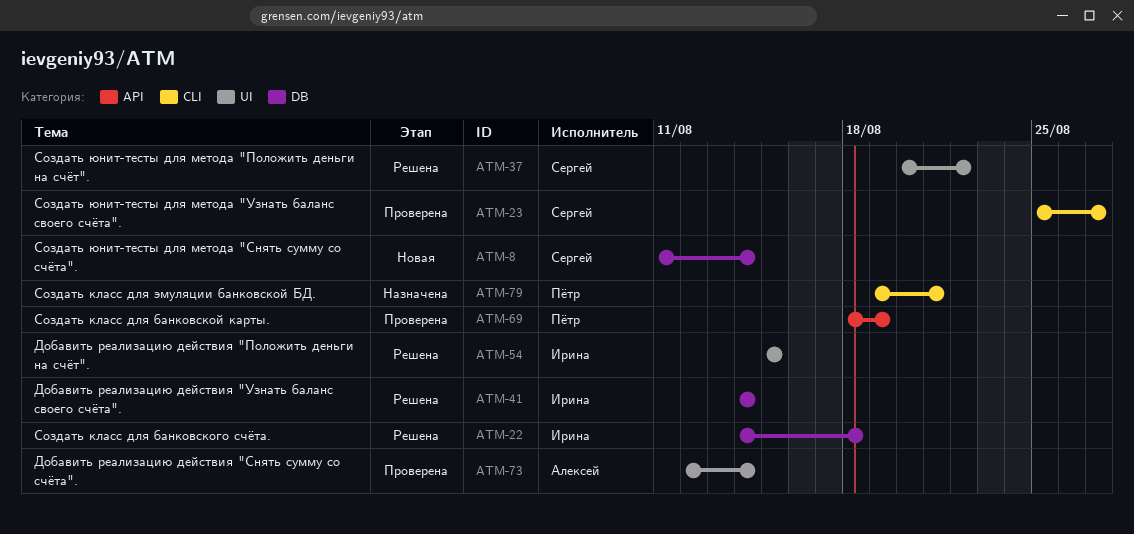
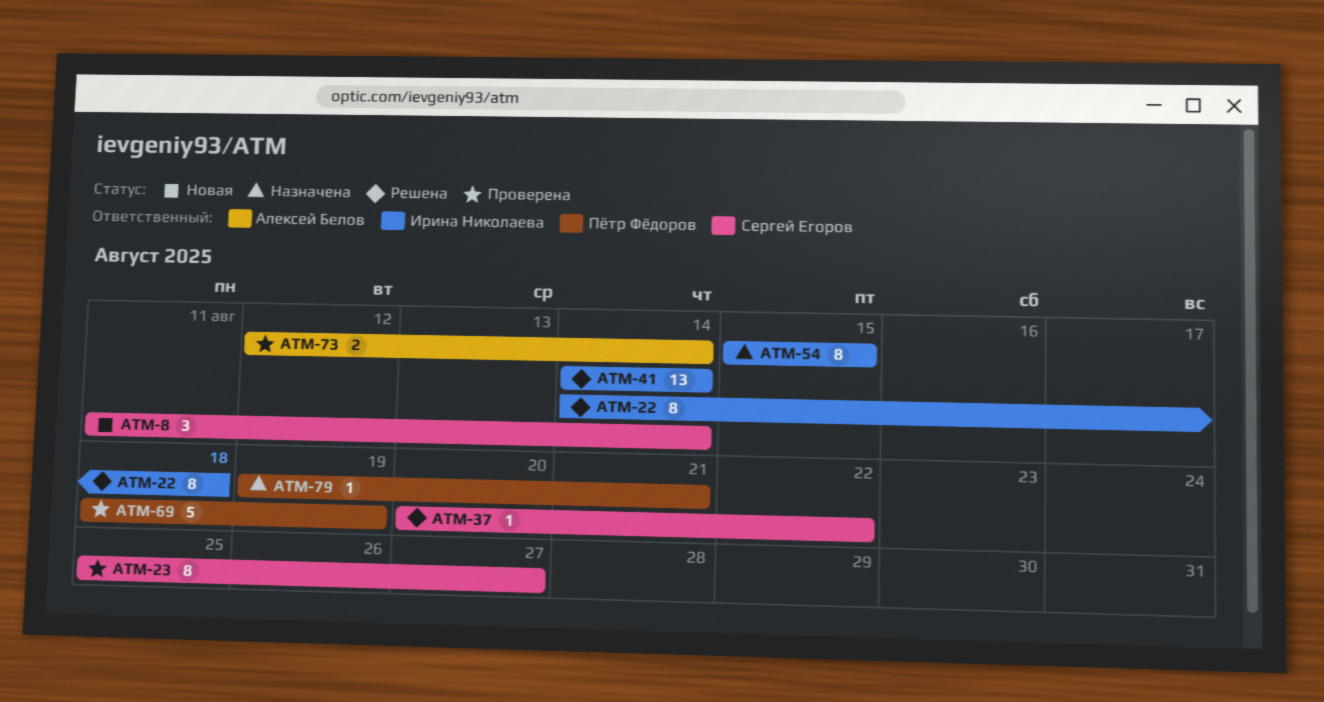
ATM-54, status: Решена -> Назначена

